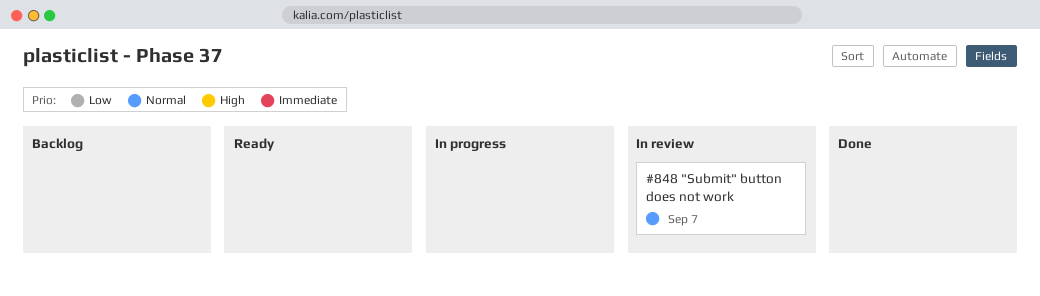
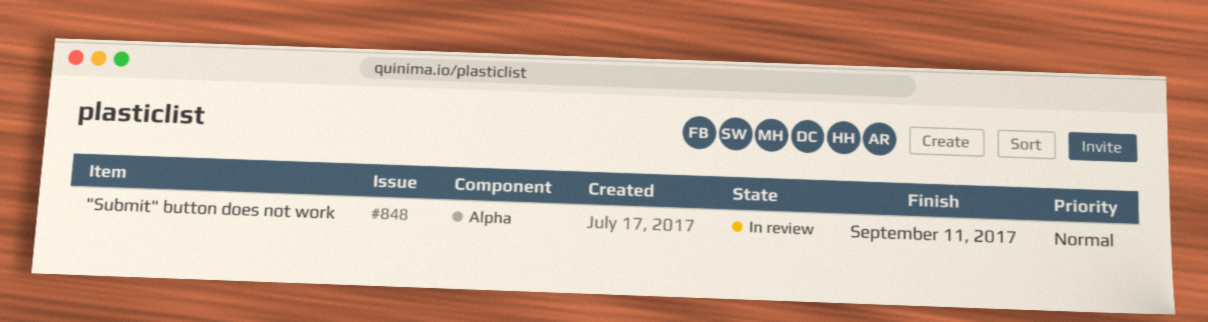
#848, due: Sep 7 -> Sep 11

